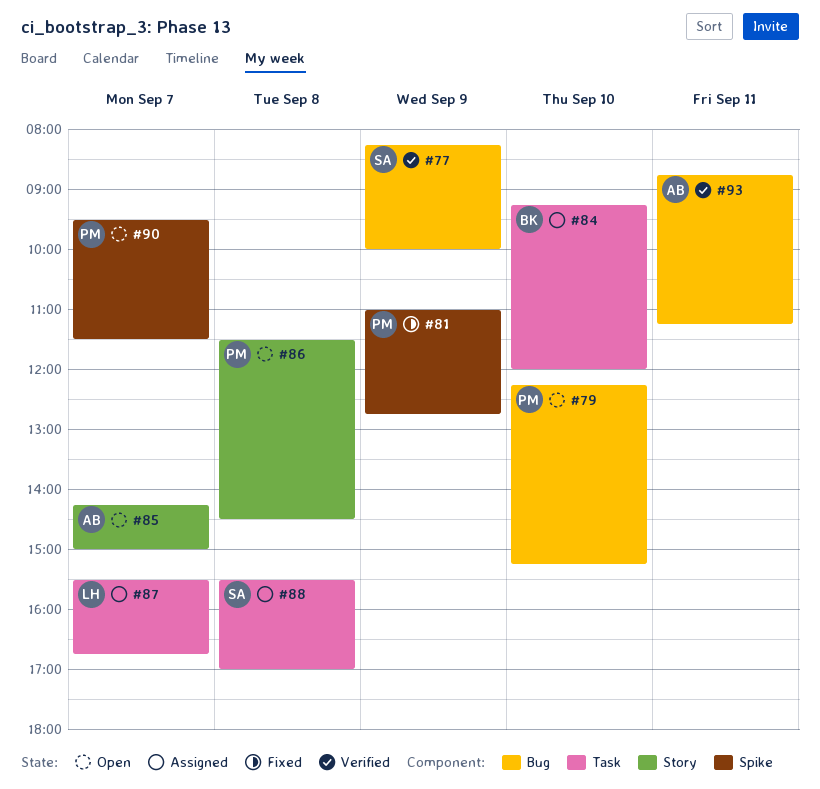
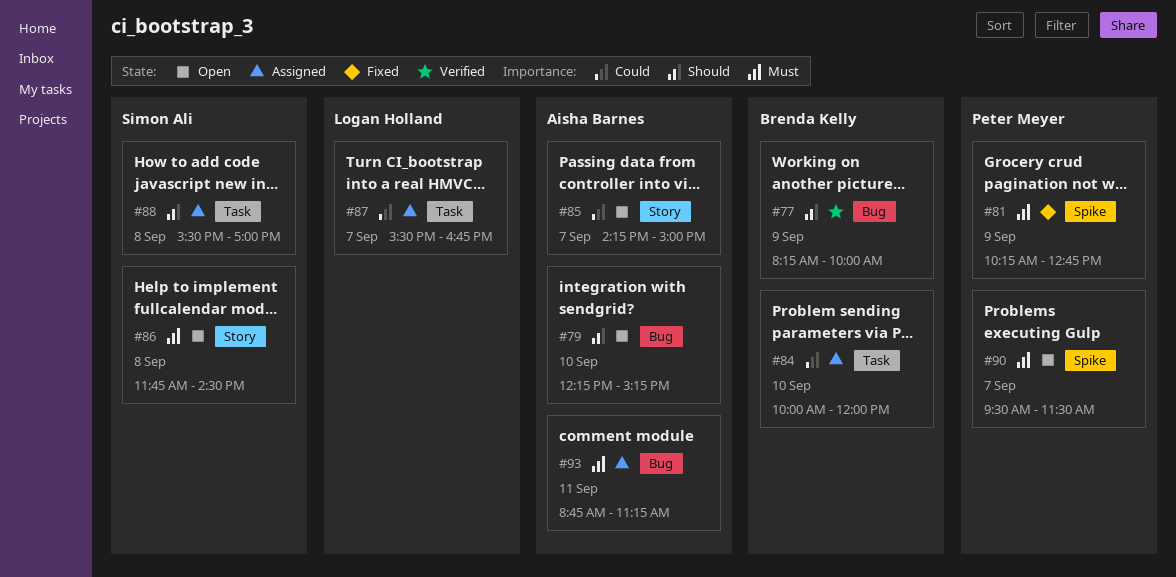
#77, owner: Simon Ali -> Brenda Kelly
#79, owner: Peter Meyer -> Aisha Barnes
#81, begins: 11:00 -> 10:15
#84, begins: 09:15 -> 10:00
#86, owner: Peter Meyer -> Simon Ali
#86, begins: 11:30 -> 11:45
#93, status: Verified -> Assigned

